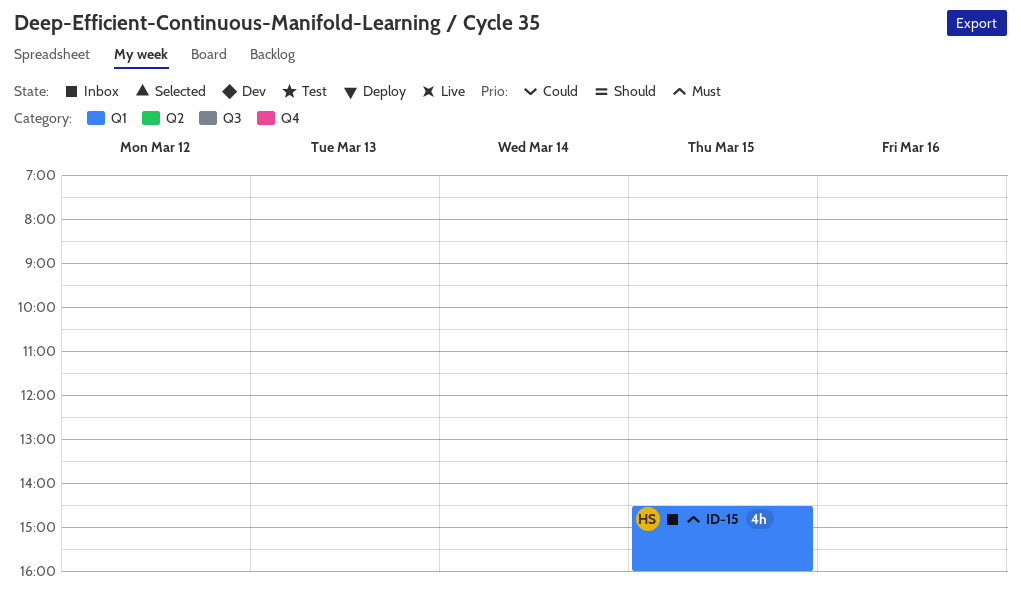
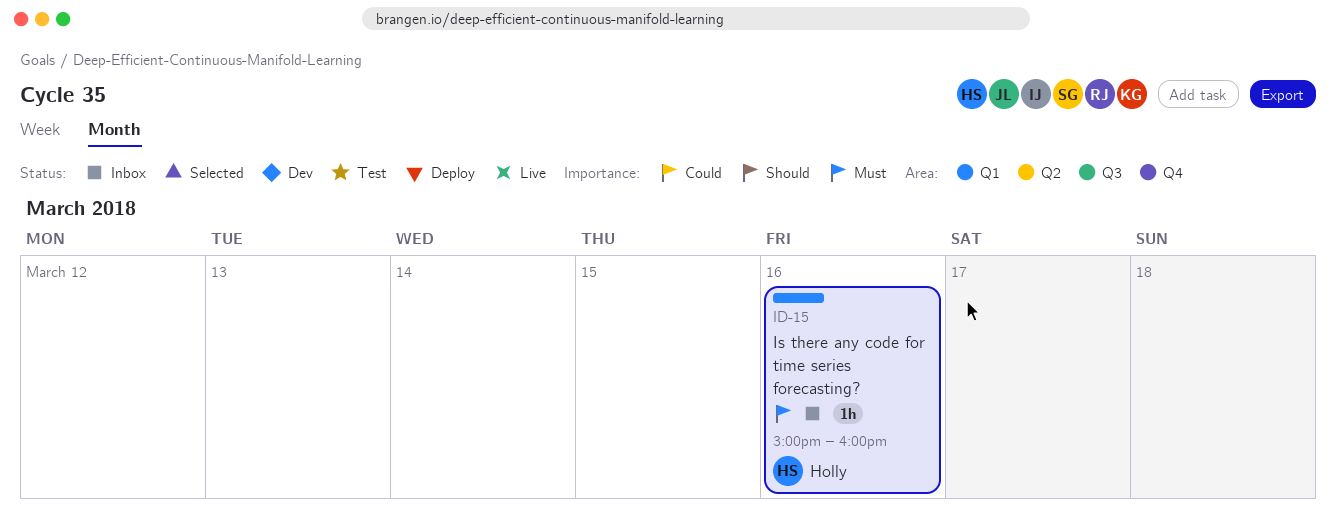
ID-15, estimate: 4h -> 1h
ID-15, day: Mar 15 -> Mar 16
ID-15, begins: 14:30 -> 15:00

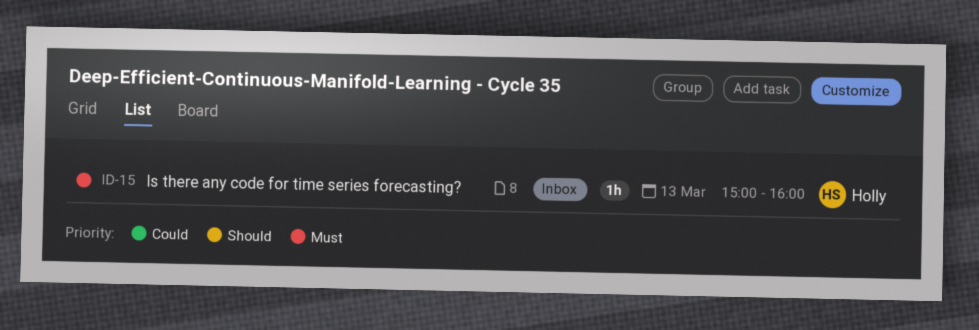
ID-15, day: Mar 16 -> Mar 13

